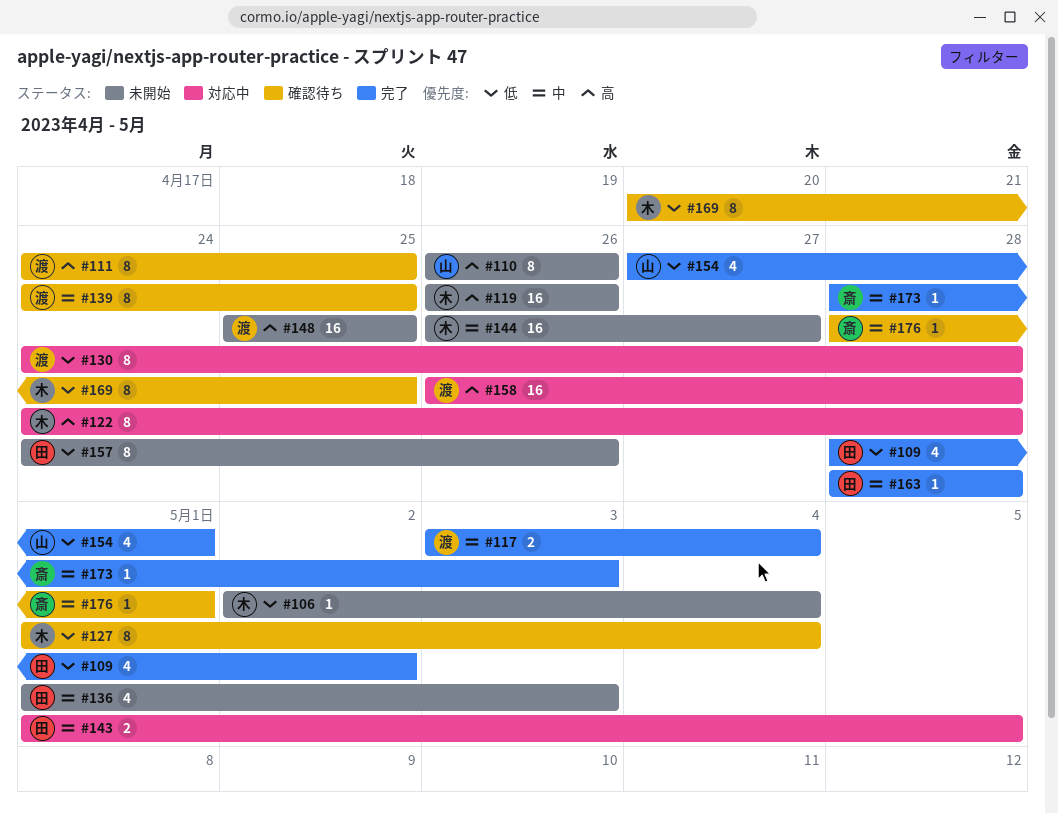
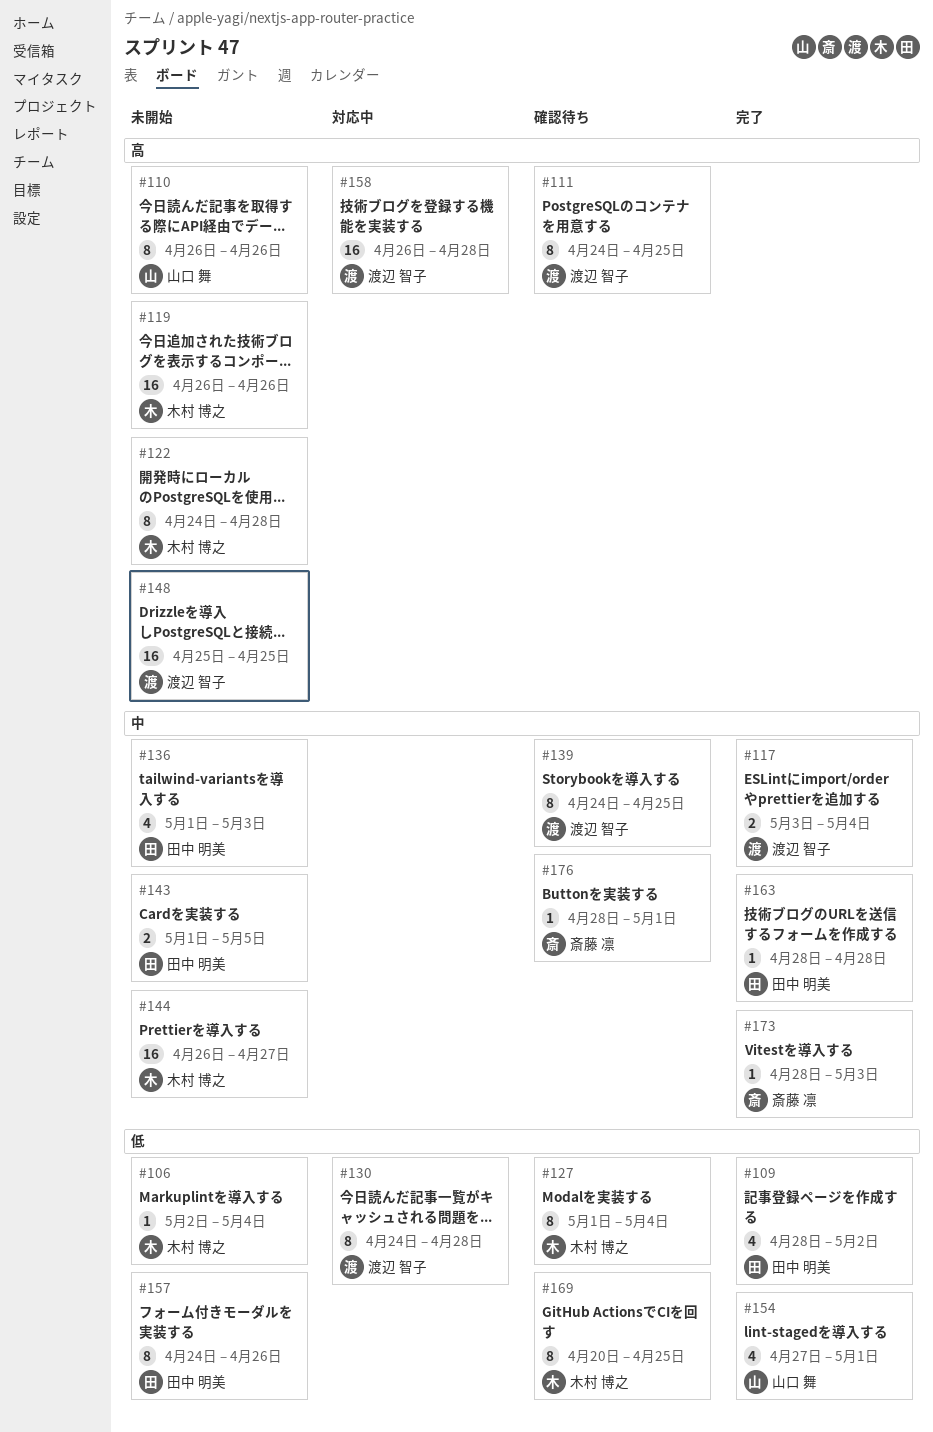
#122, status: 対応中 -> 未開始
#143, status: 対応中 -> 未開始

